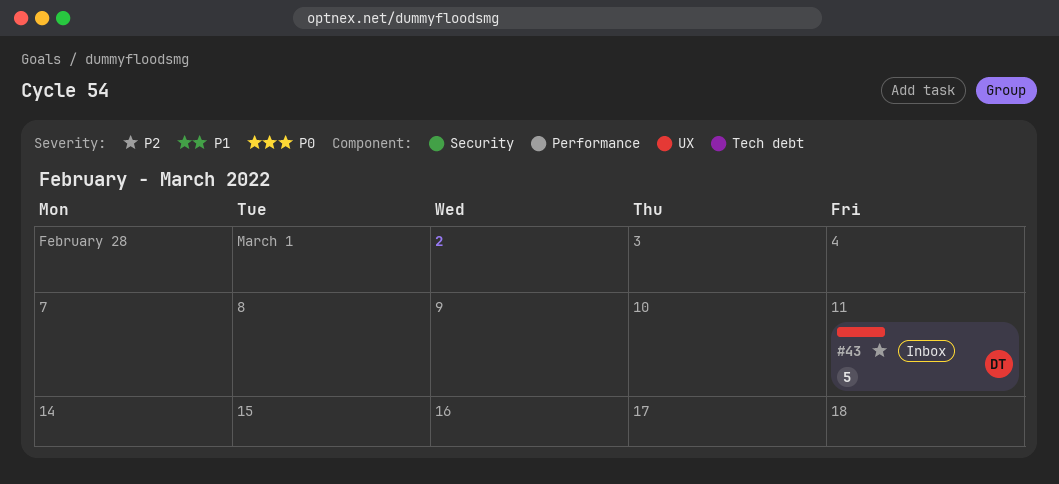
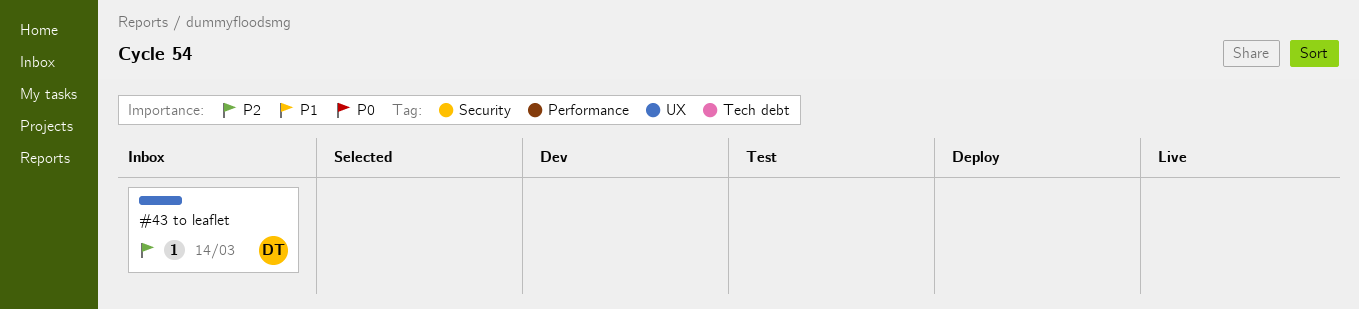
#43, estimate: 5 -> 1
#43, due: Mar 11 -> Mar 14

